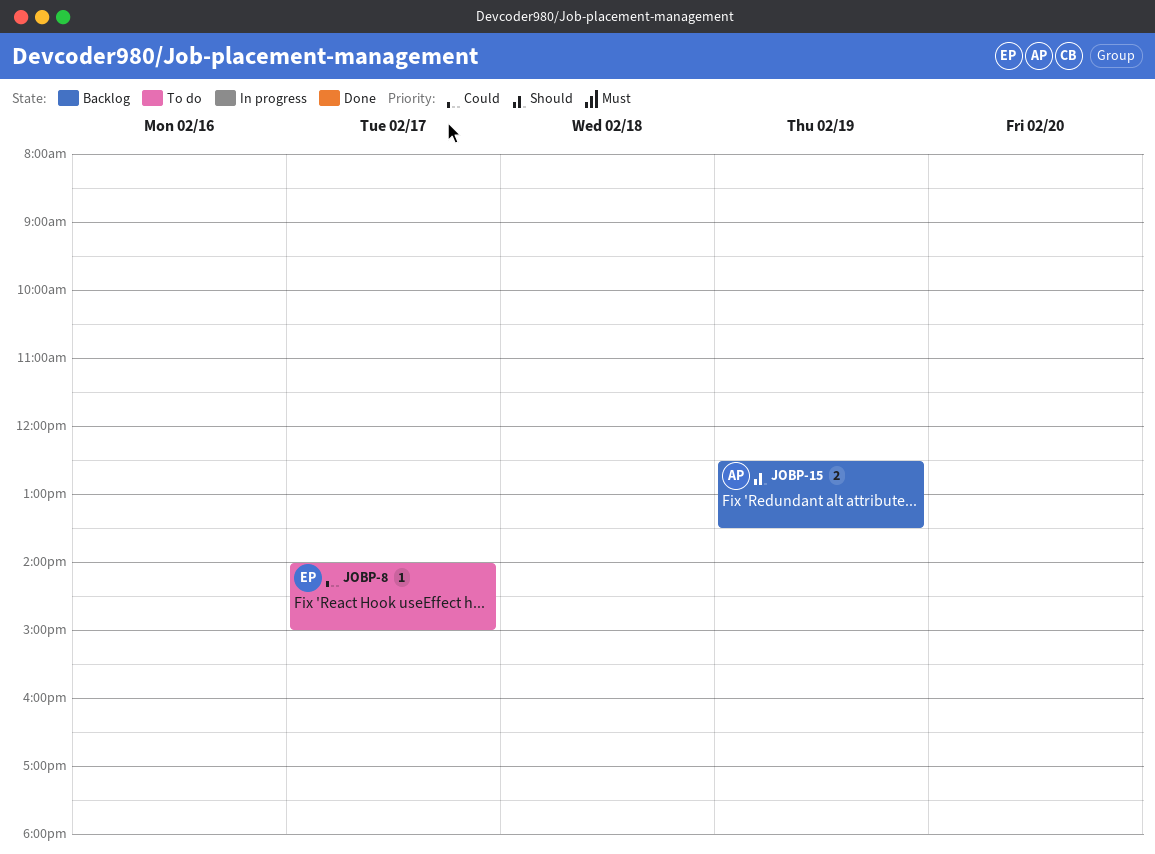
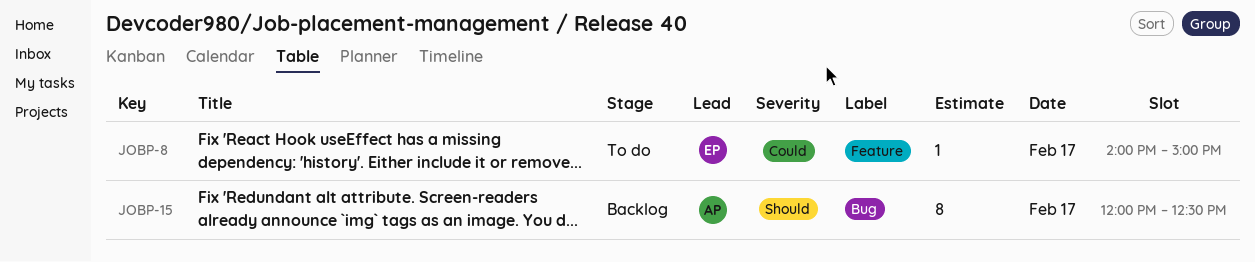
JOBP-15, estimate: 2 -> 8
JOBP-15, day: Feb 19 -> Feb 17
JOBP-15, begins: 12:30 -> 12:00
JOBP-15, ends: 13:30 -> 12:30

